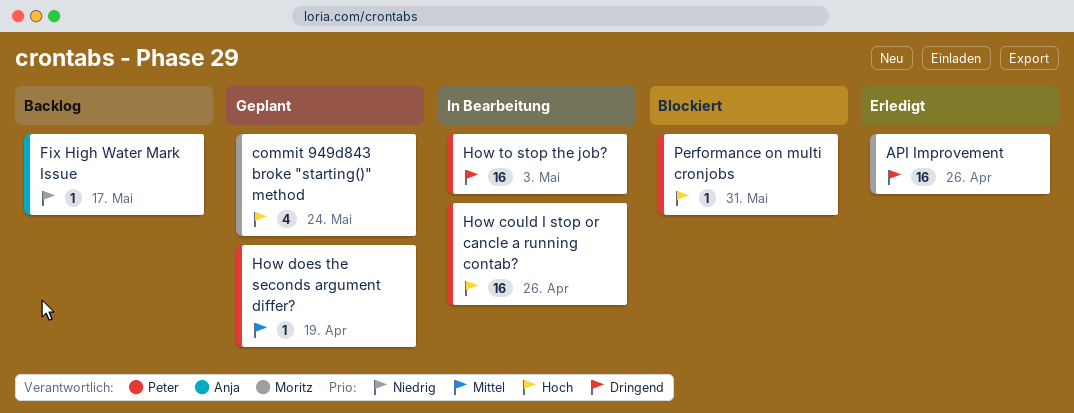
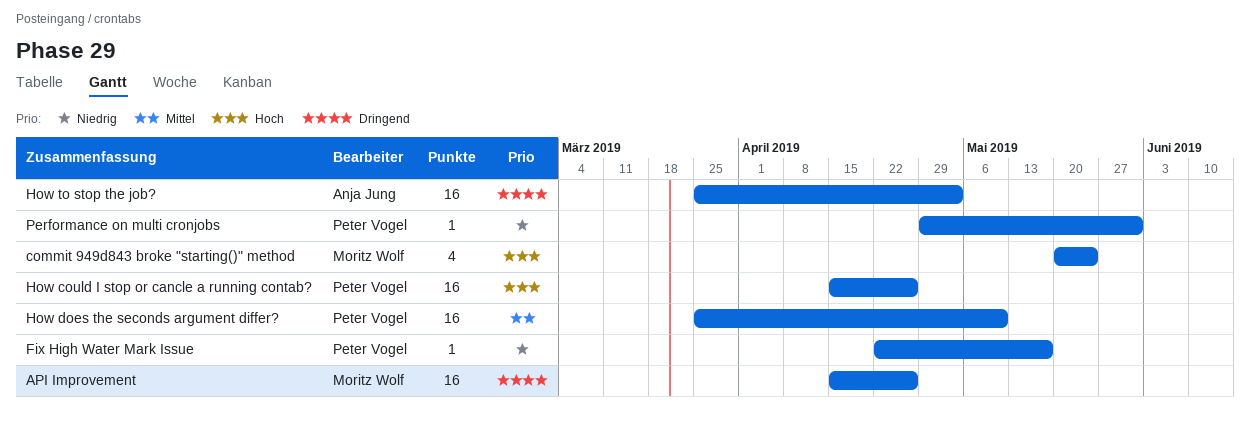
Fix High Water Mark Issue, owner: Anja Jung -> Peter Vogel
How does the seconds argument differ?, estimate: 1 -> 16
How does the seconds argument differ?, due: Apr 19 -> May 10
How to stop the job?, owner: Peter Vogel -> Anja Jung
Performance on multi cronjobs, priority: Hoch -> Niedrig

